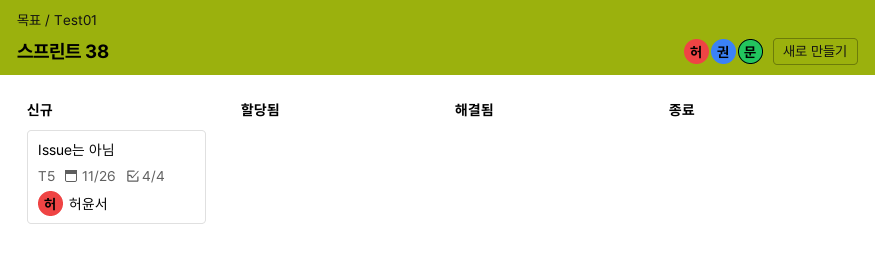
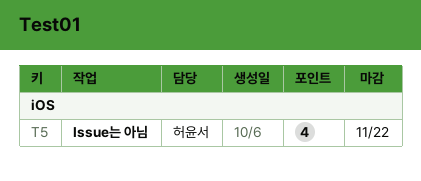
T5, due: Nov 26 -> Nov 22

